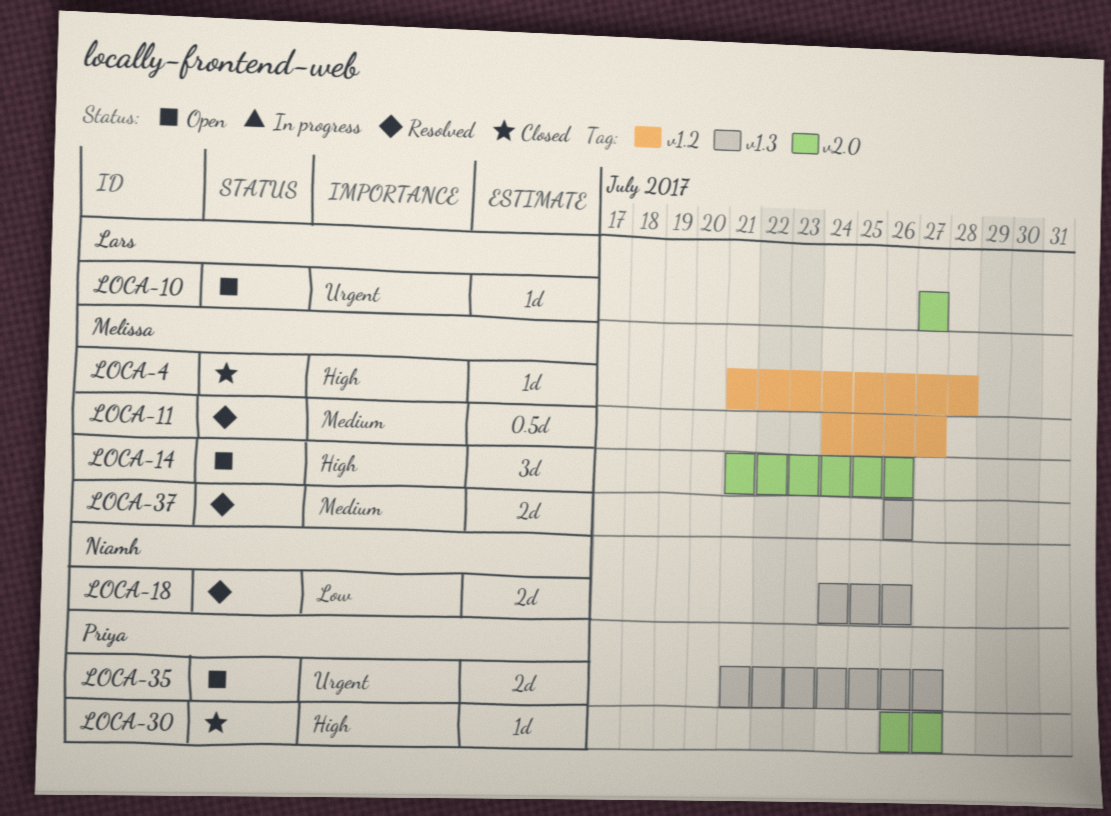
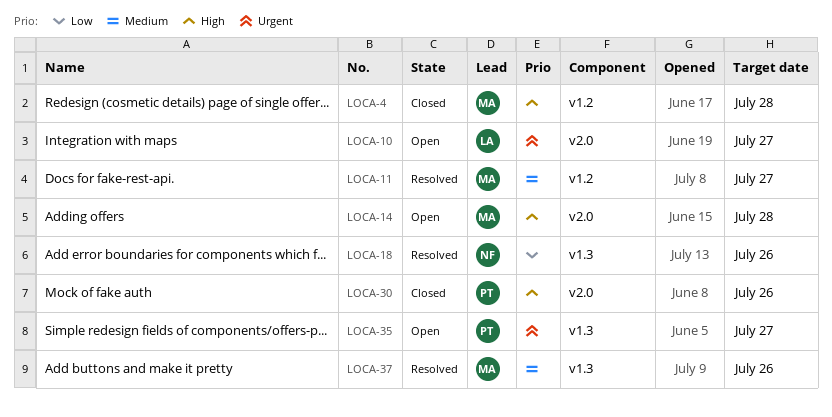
LOCA-14, due: Jul 26 -> Jul 28
LOCA-30, due: Jul 27 -> Jul 26

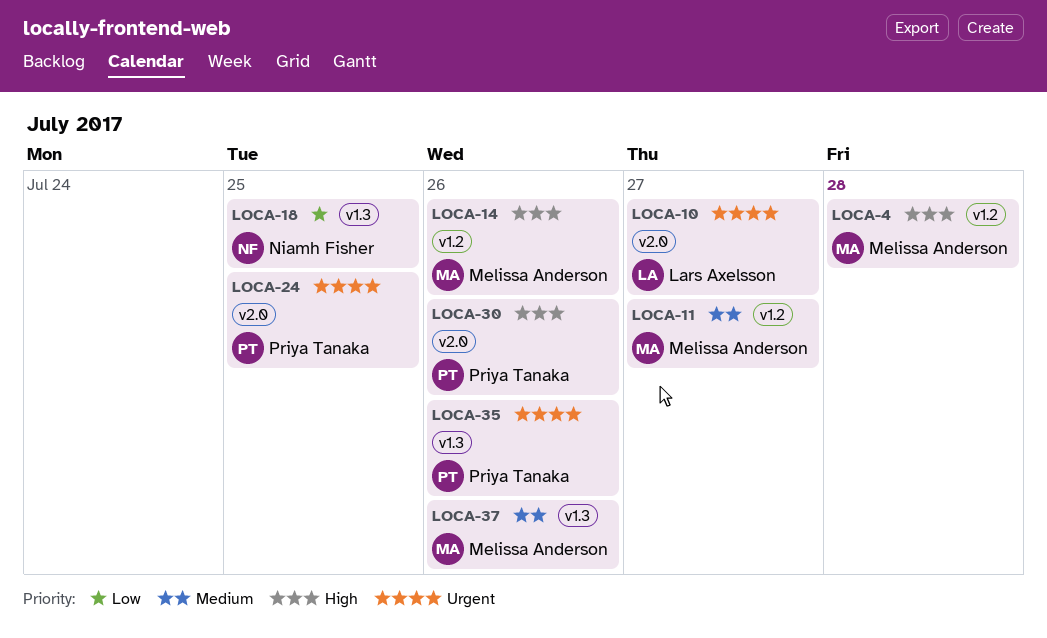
LOCA-14, label: v2.0 -> v1.2
LOCA-14, due: Jul 28 -> Jul 26
LOCA-18, due: Jul 26 -> Jul 25
LOCA-24: none -> present
LOCA-35, due: Jul 27 -> Jul 26

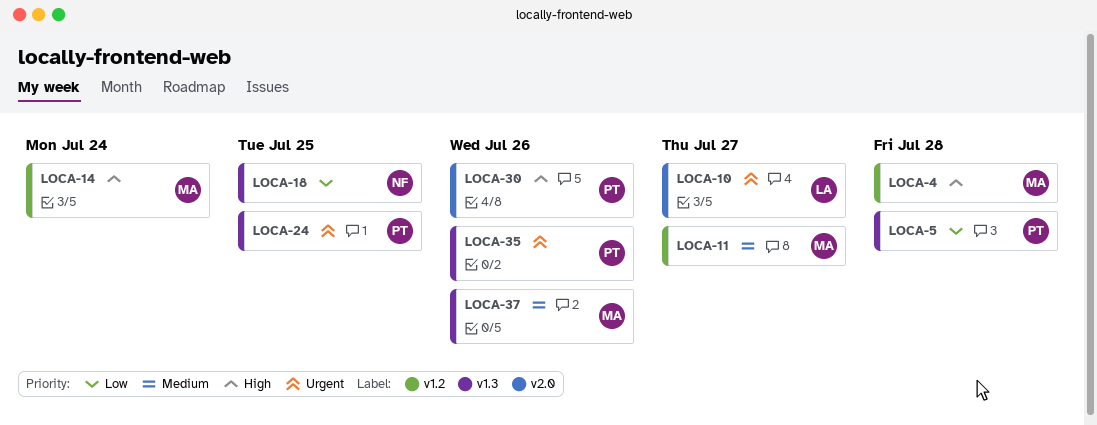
LOCA-5: none -> present
LOCA-14, due: Jul 26 -> Jul 24
LOCA-24, label: v2.0 -> v1.3

